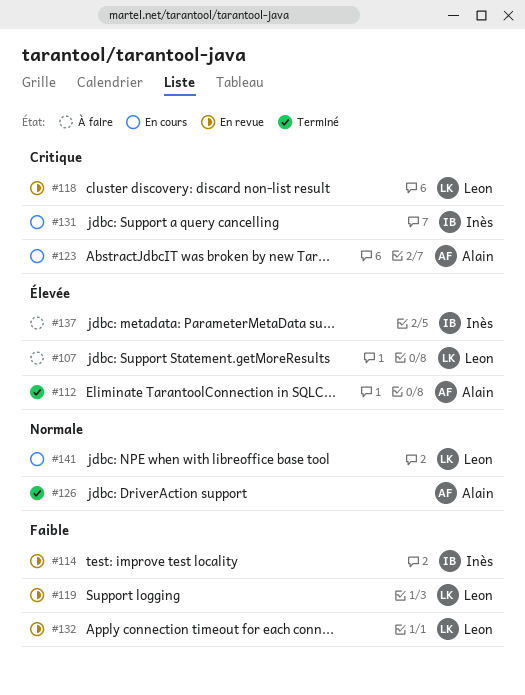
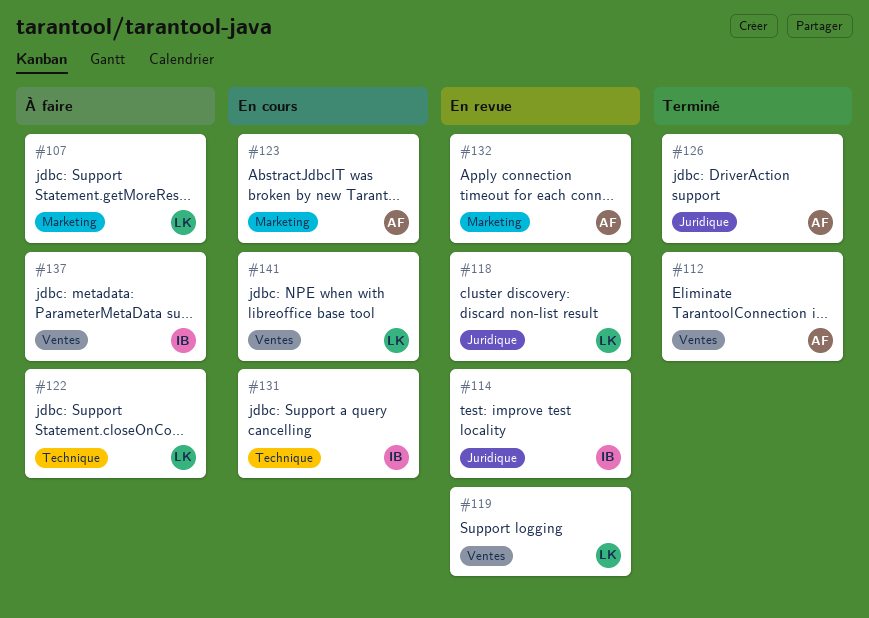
#122: none -> present
#132, owner: Leon -> Alain

